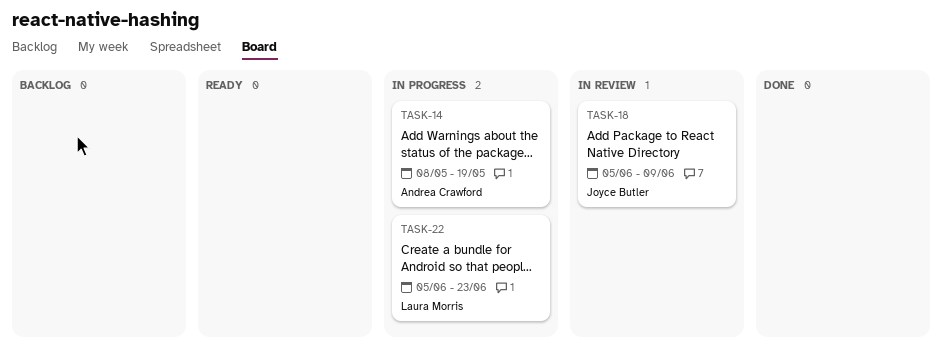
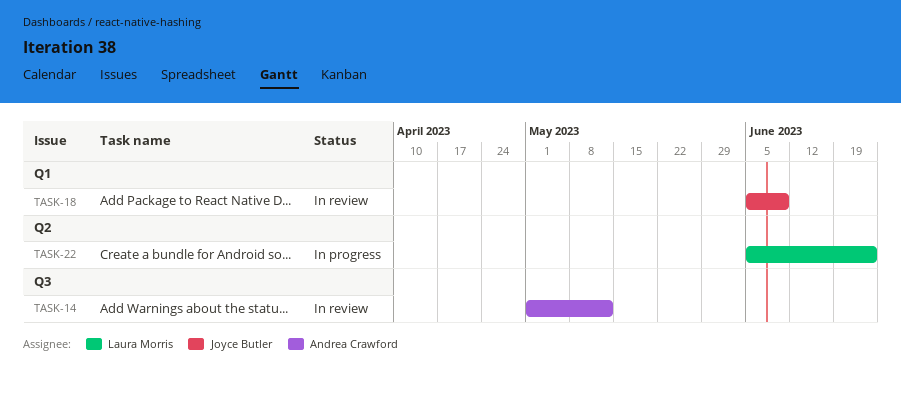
TASK-14, status: In progress -> In review
TASK-14, start: May 8 -> May 1
TASK-14, due: May 19 -> May 12

